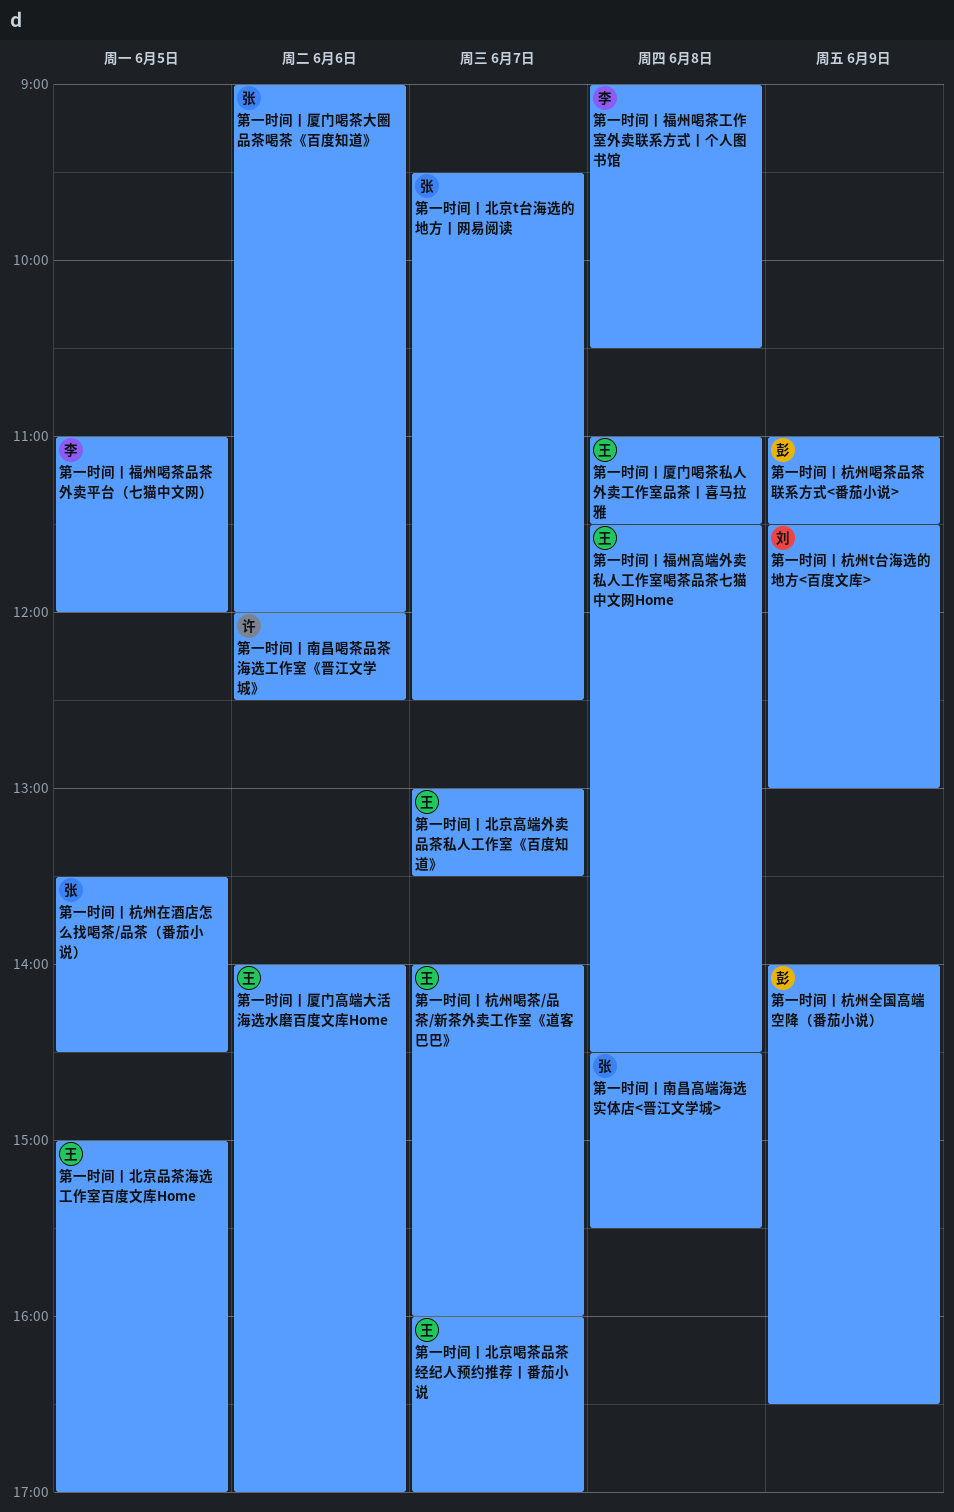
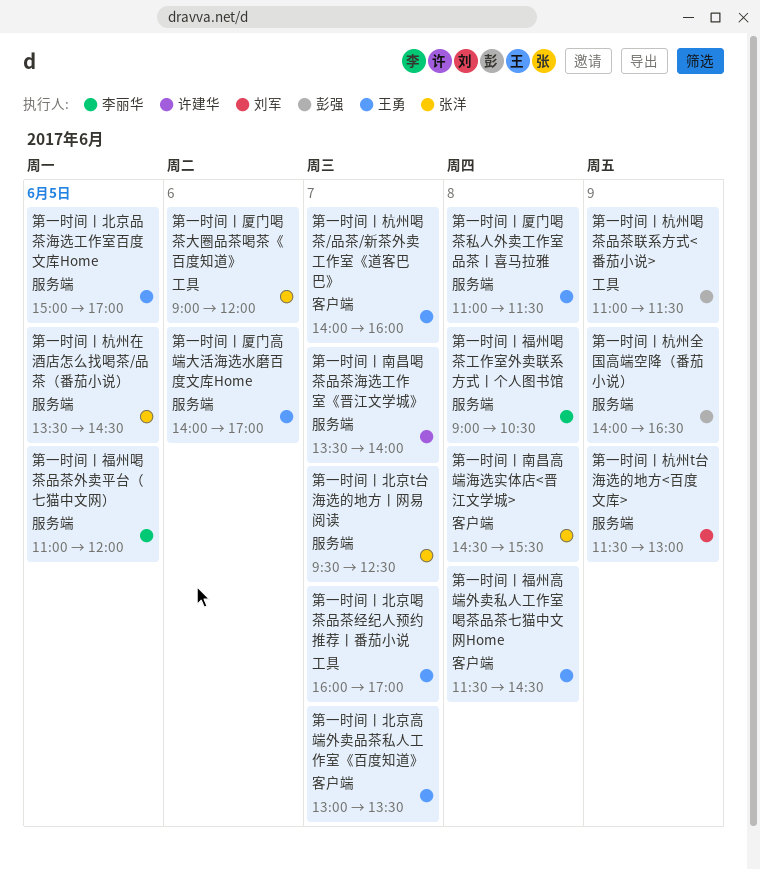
第一时间丨南昌喝茶品茶海选工作室《晋江文学城》, day: Jun 6 -> Jun 7
第一时间丨南昌喝茶品茶海选工作室《晋江文学城》, begins: 12:00 -> 13:30
第一时间丨南昌喝茶品茶海选工作室《晋江文学城》, ends: 12:30 -> 14:00

